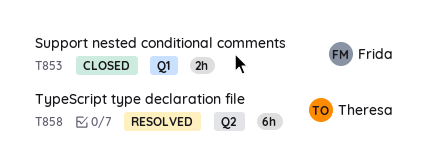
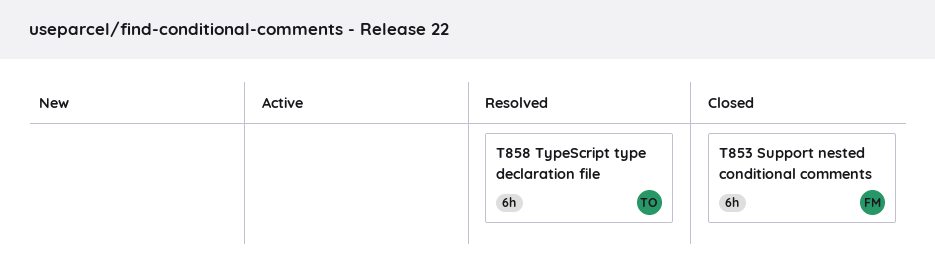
T853, estimate: 2h -> 6h

